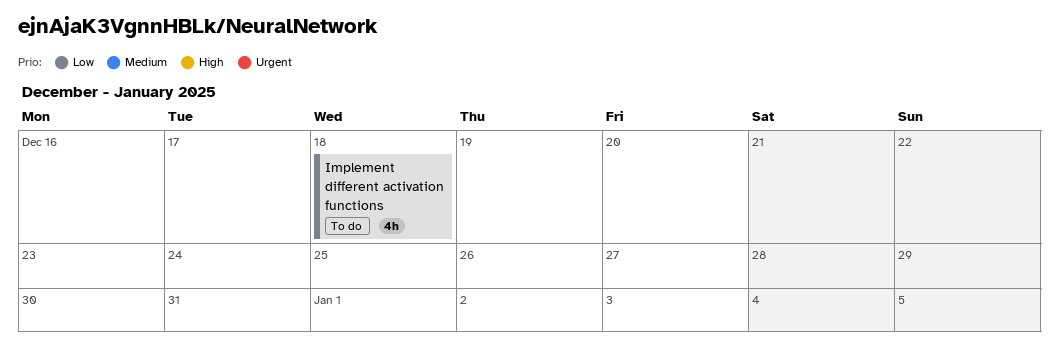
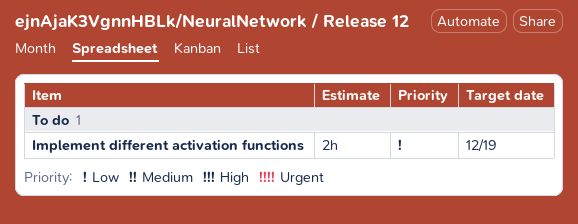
Implement different activation functions, estimate: 4h -> 2h
Implement different activation functions, due: Dec 18 -> Dec 19

